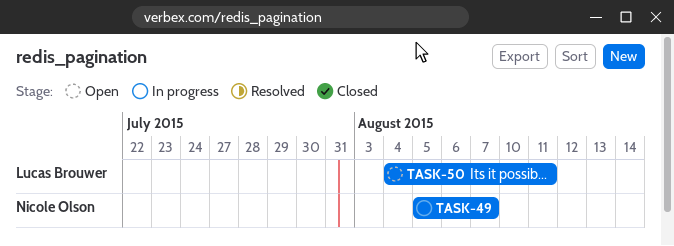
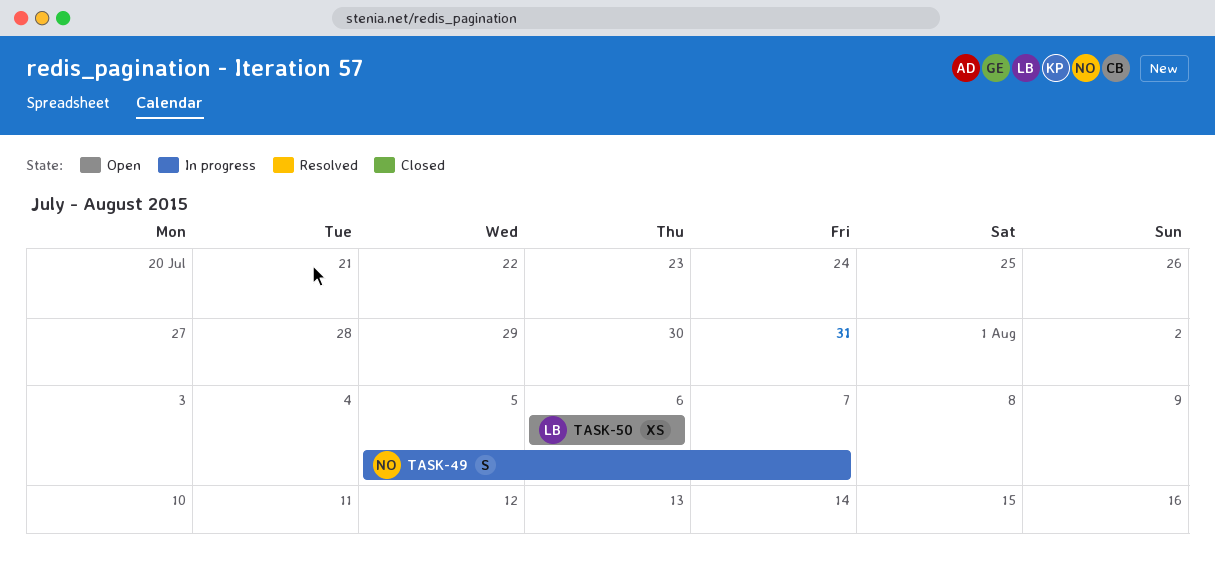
TASK-50, start: Aug 4 -> Aug 6
TASK-50, due: Aug 11 -> Aug 6

